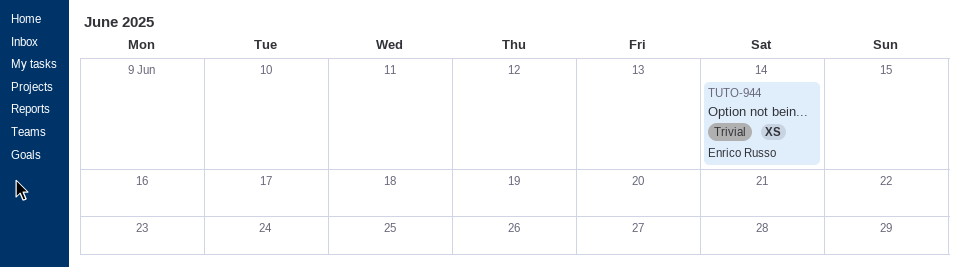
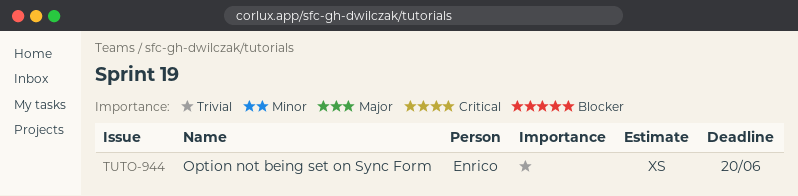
TUTO-944, due: Jun 14 -> Jun 20

